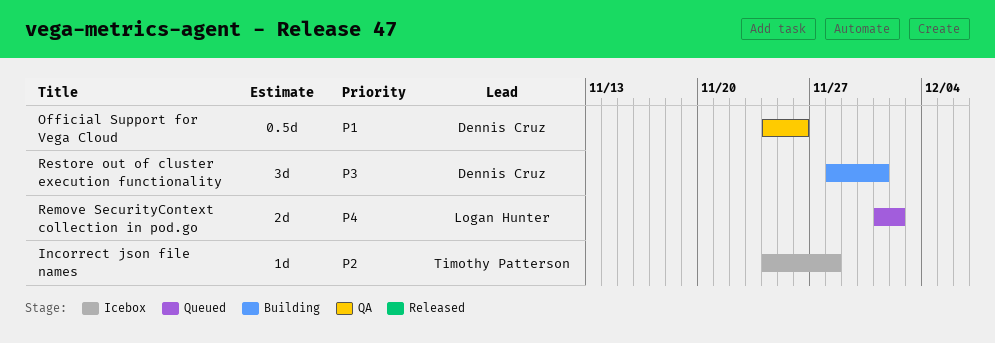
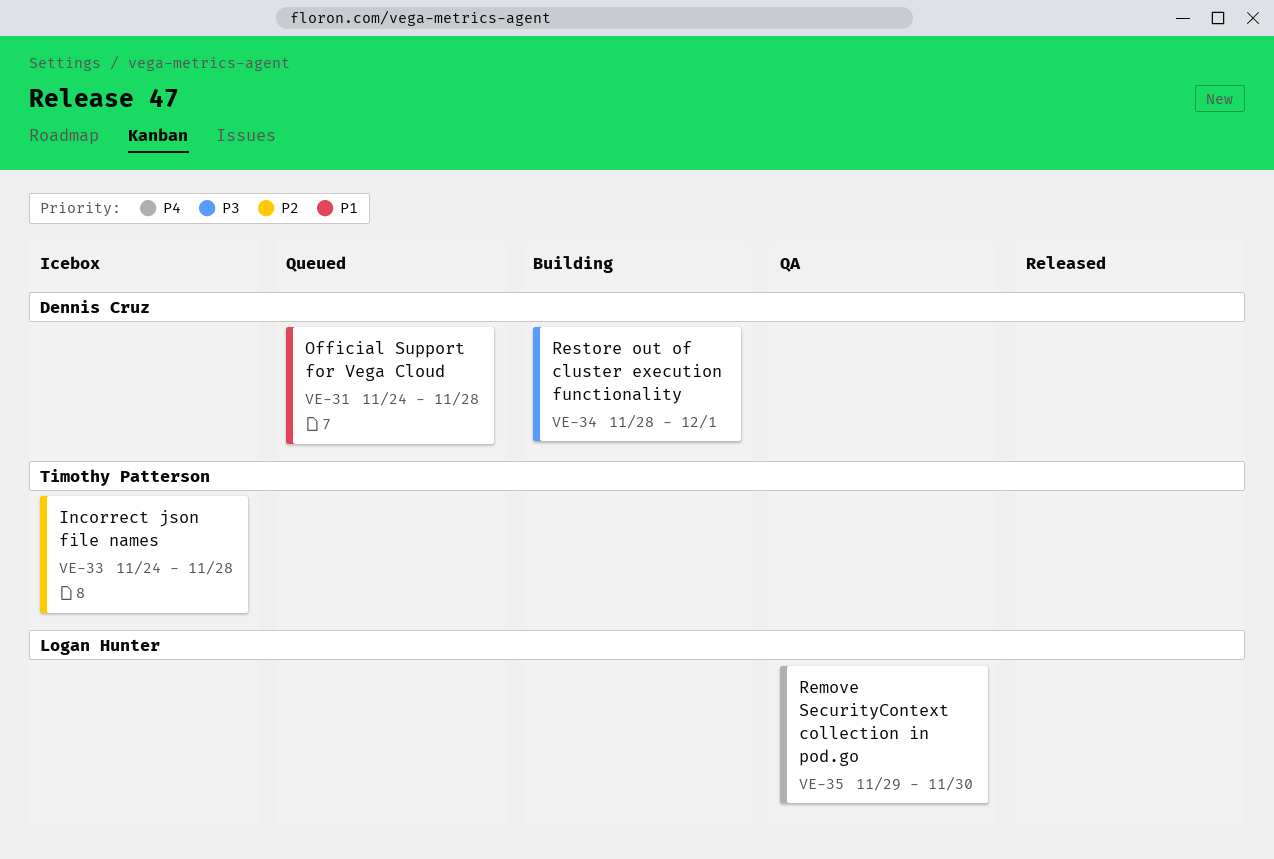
Official Support for Vega Cloud, status: QA -> Queued
Official Support for Vega Cloud, due: Nov 26 -> Nov 28
Remove SecurityContext collection in pod.go, status: Queued -> QA
Remove SecurityContext collection in pod.go, start: Dec 1 -> Nov 29
Remove SecurityContext collection in pod.go, due: Dec 2 -> Nov 30

